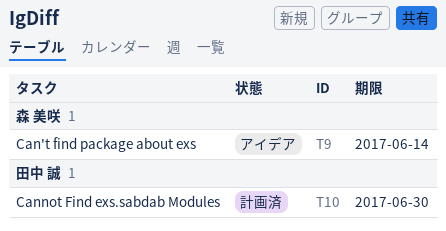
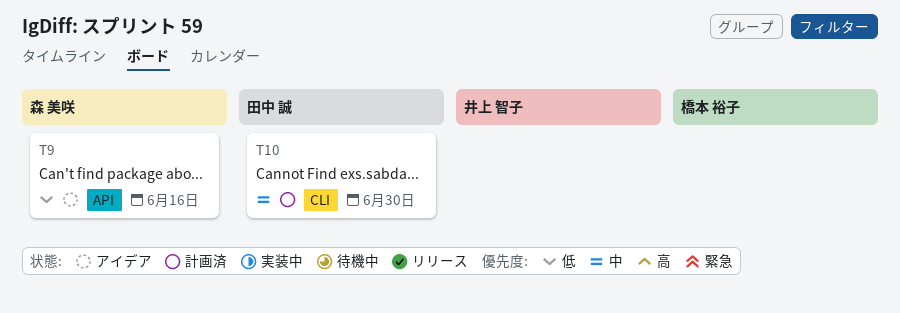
T9, due: Jun 14 -> Jun 16

